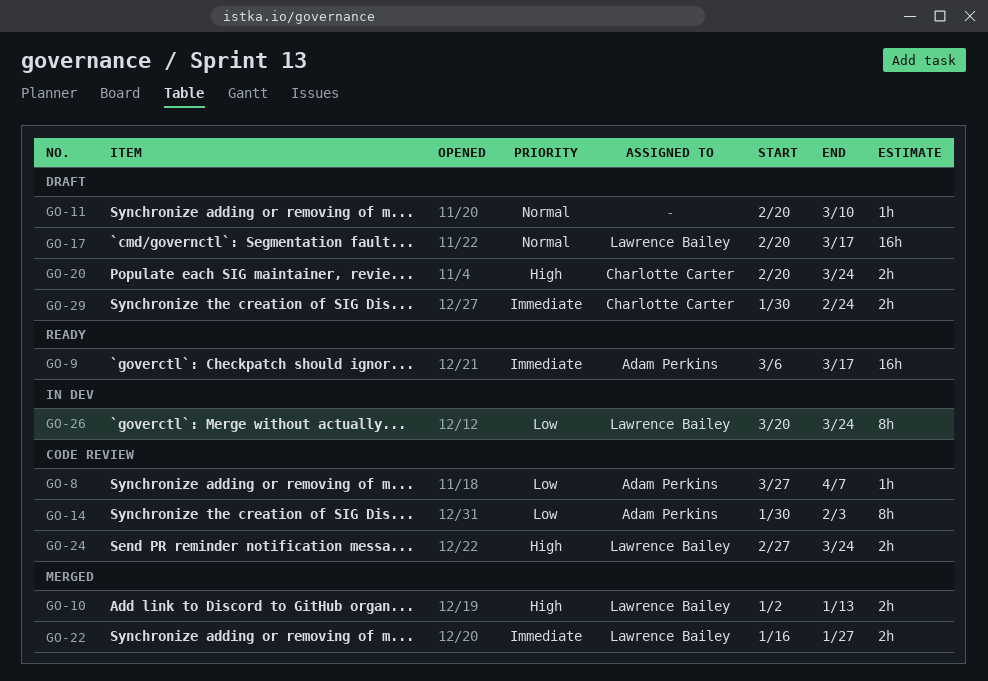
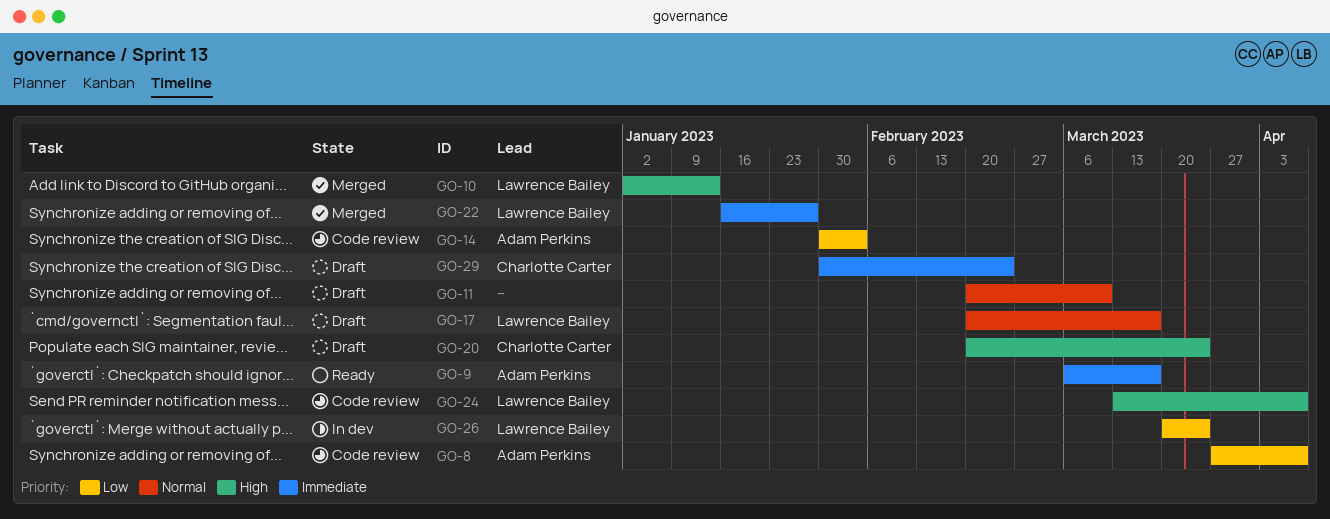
GO-24, start: Feb 27 -> Mar 13
GO-24, due: Mar 24 -> Apr 7

